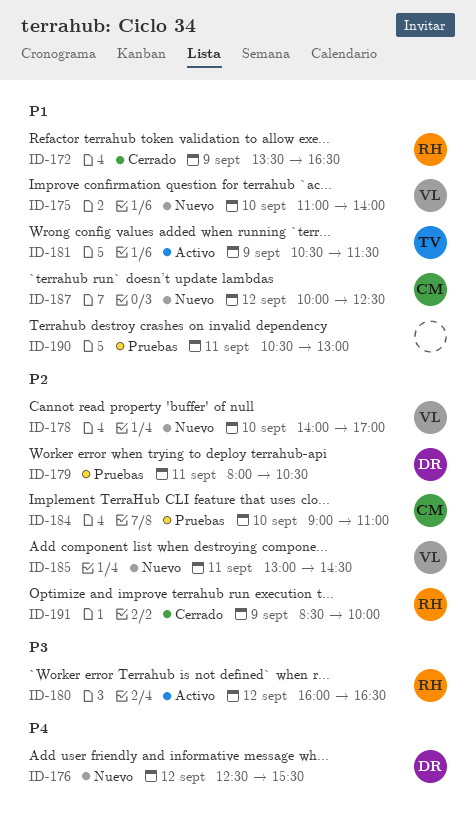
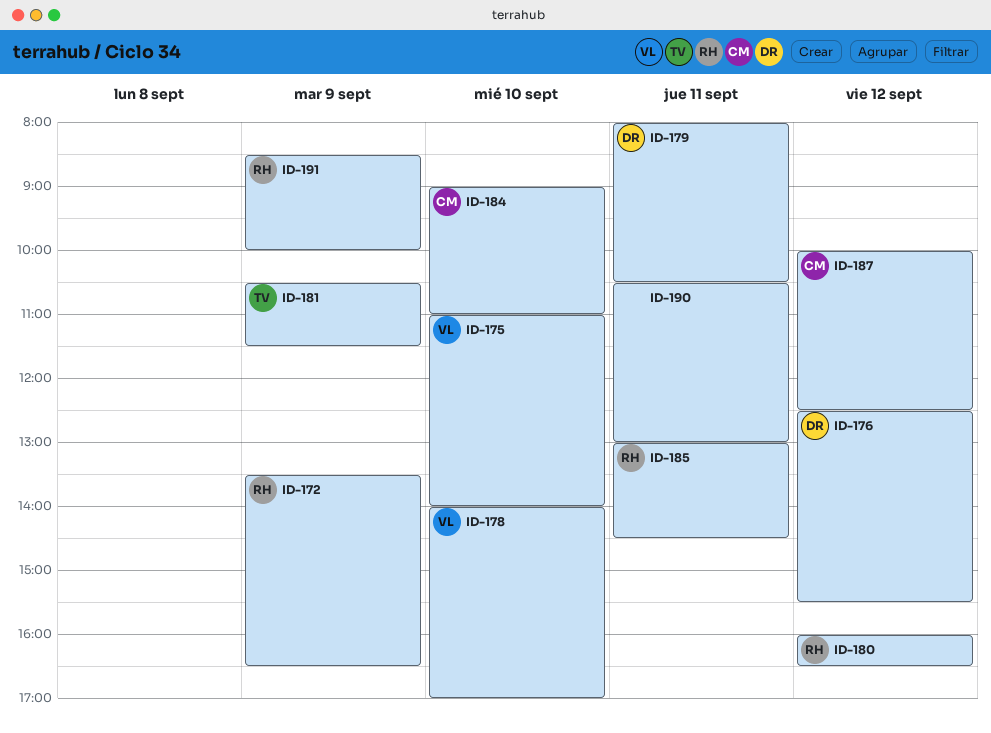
ID-185, owner: VL -> RH

